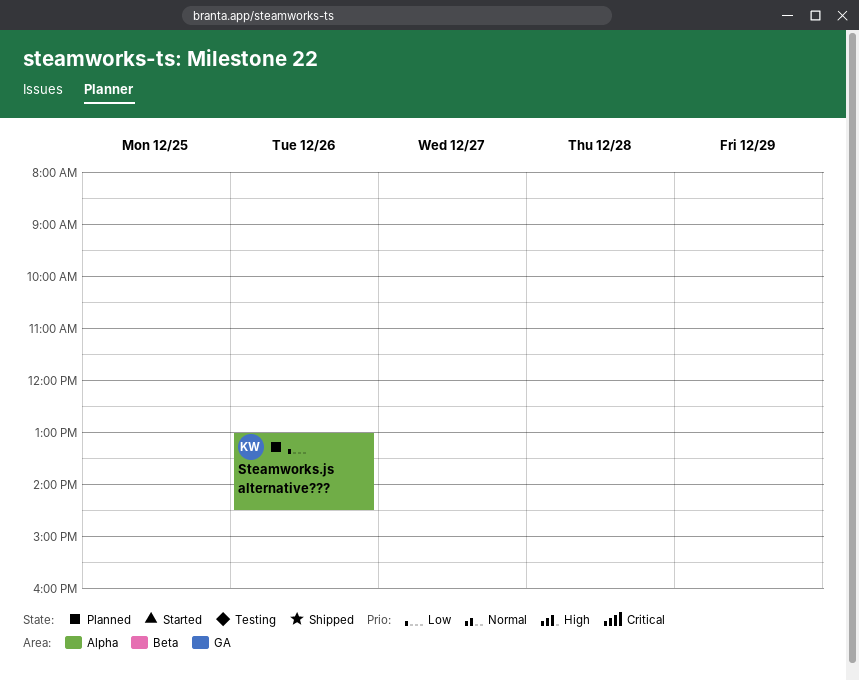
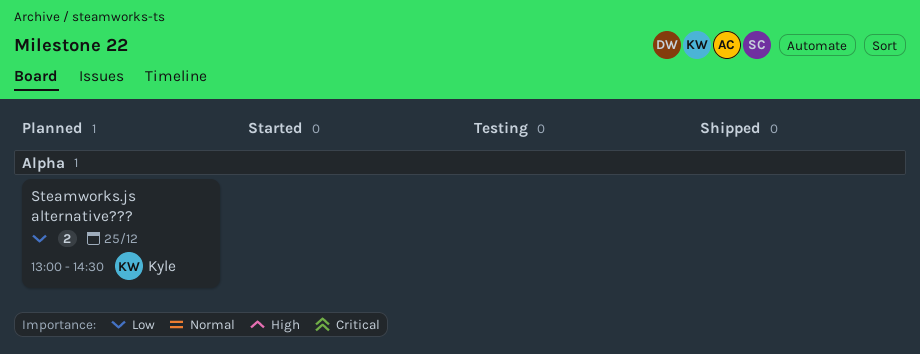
Steamworks.js alternative???, day: Dec 26 -> Dec 25

